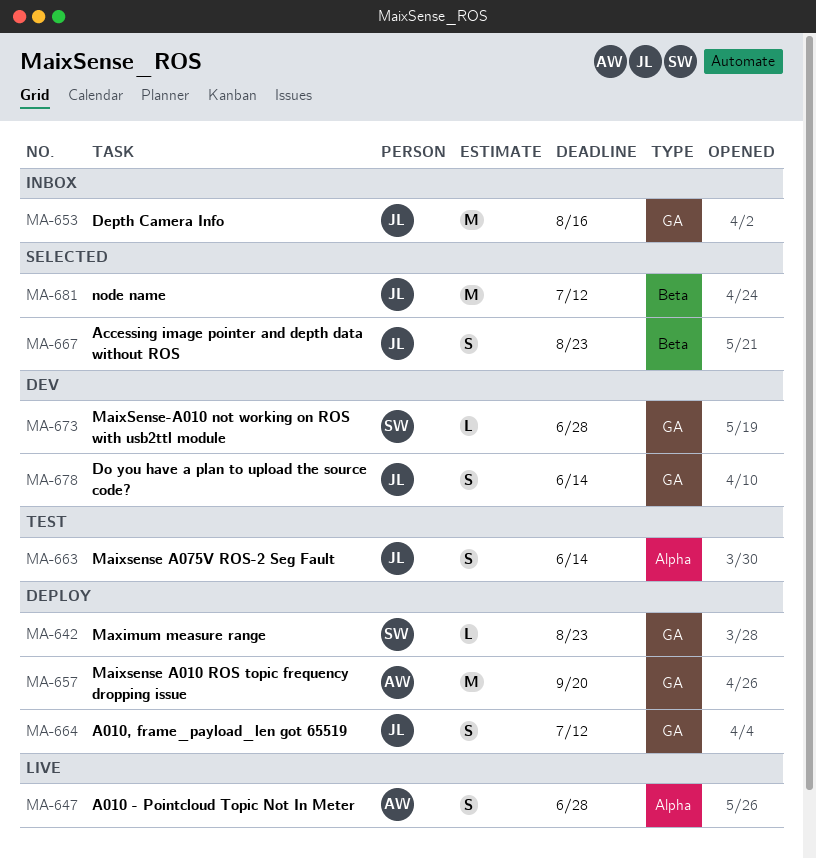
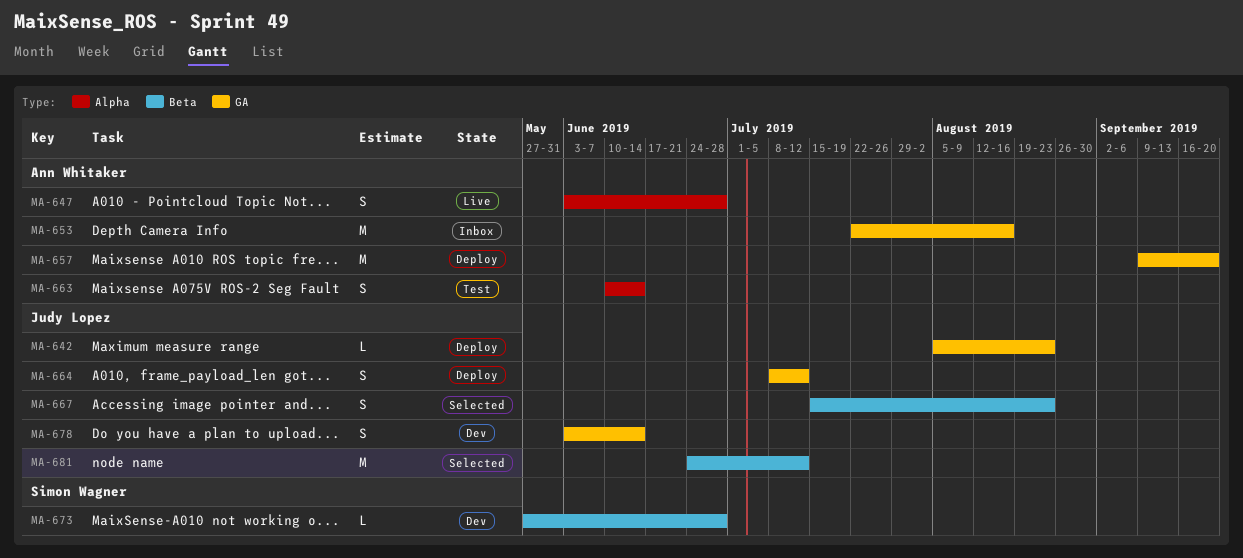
MA-642, owner: Simon Wagner -> Judy Lopez
MA-653, owner: Judy Lopez -> Ann Whitaker
MA-663, owner: Judy Lopez -> Ann Whitaker
MA-673, label: GA -> Beta

